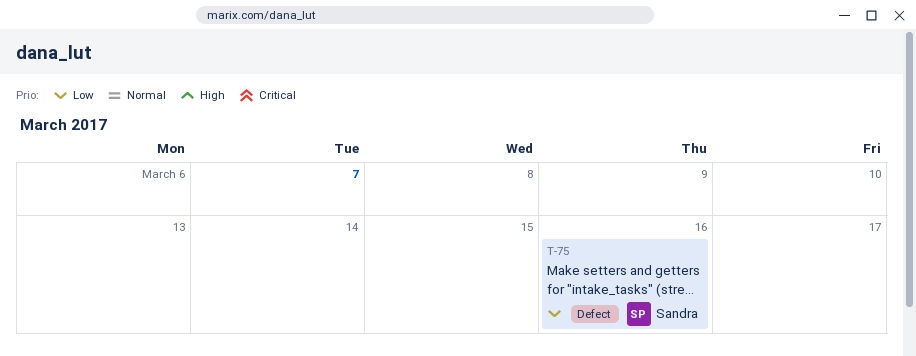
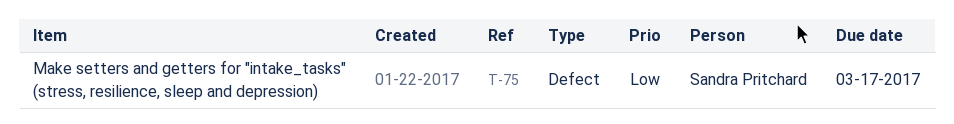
T-75, due: Mar 16 -> Mar 17

